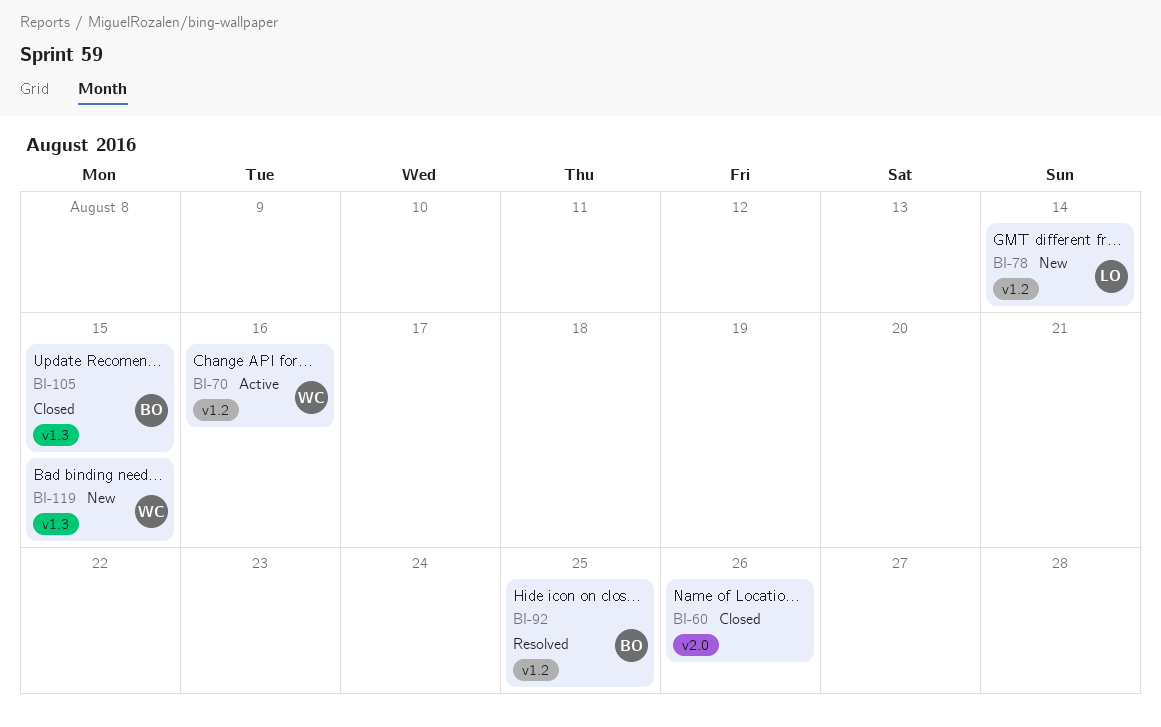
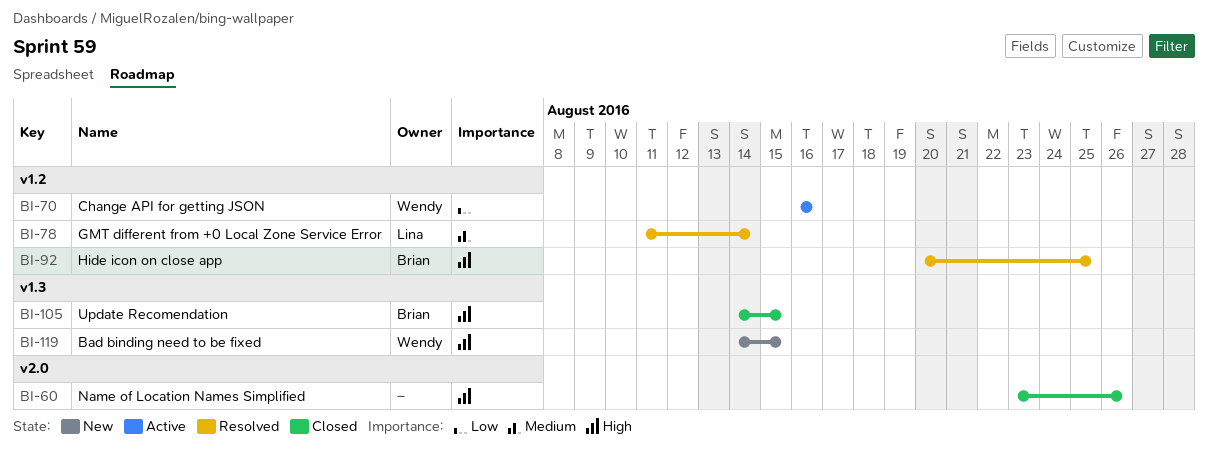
BI-78, status: New -> Resolved

